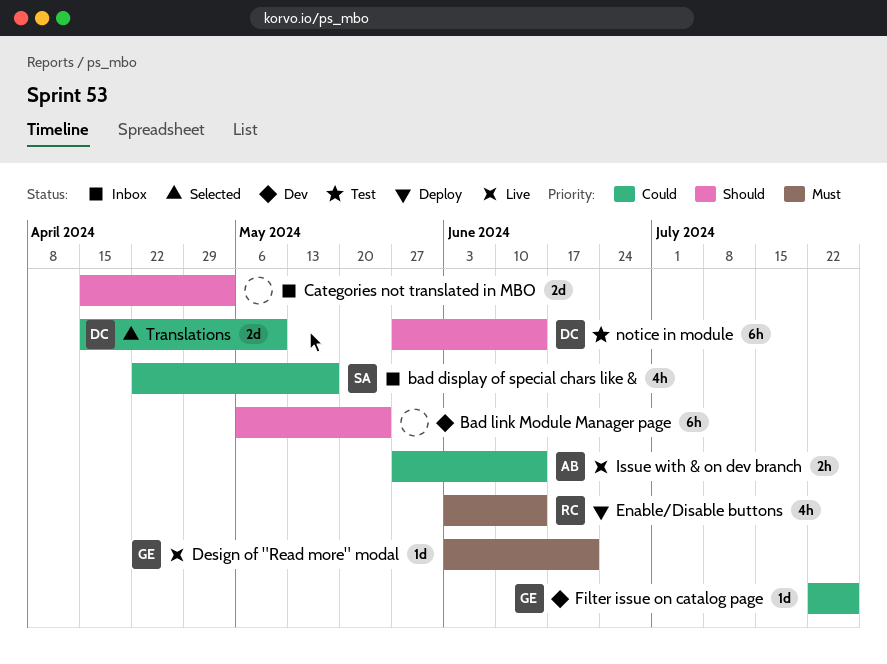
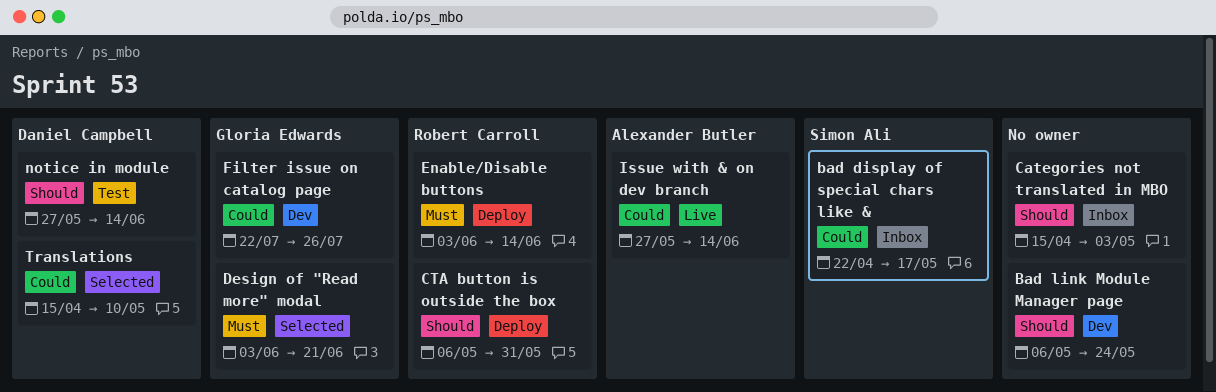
CTA button is outside the box: none -> present
Design of "Read more" modal, status: Live -> Selected

